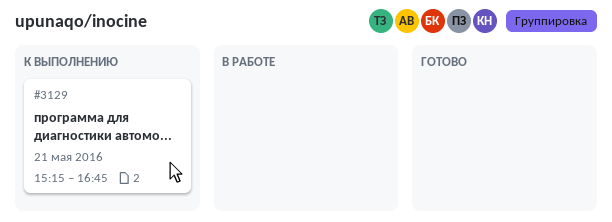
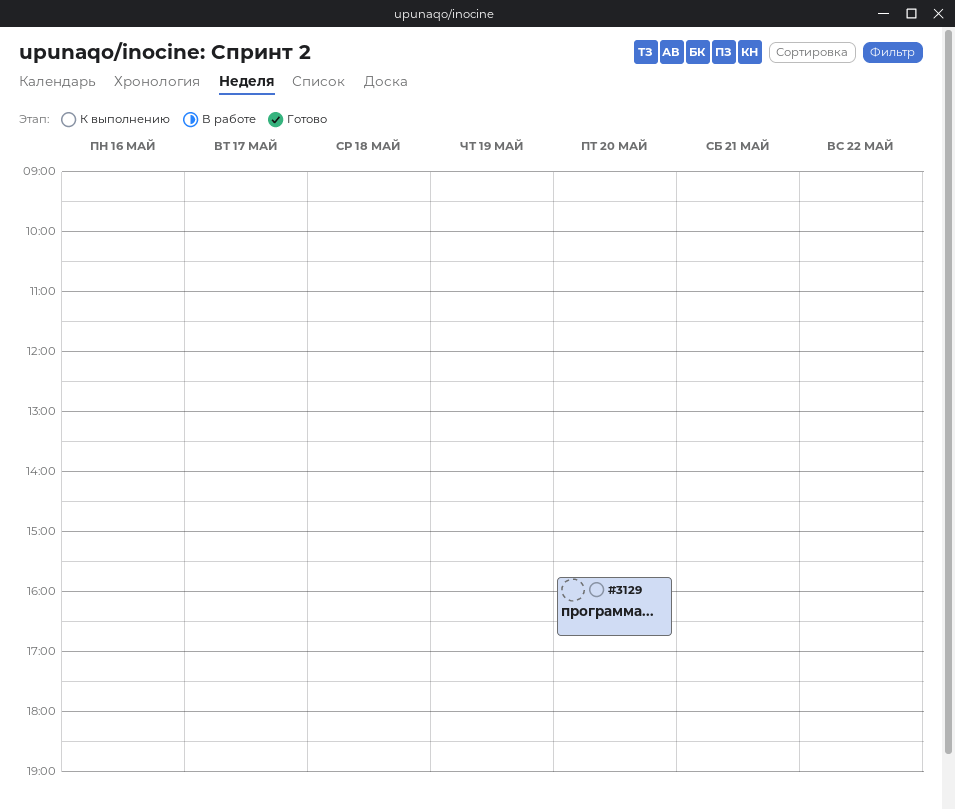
#3129, day: May 21 -> May 20
#3129, begins: 15:15 -> 15:45

